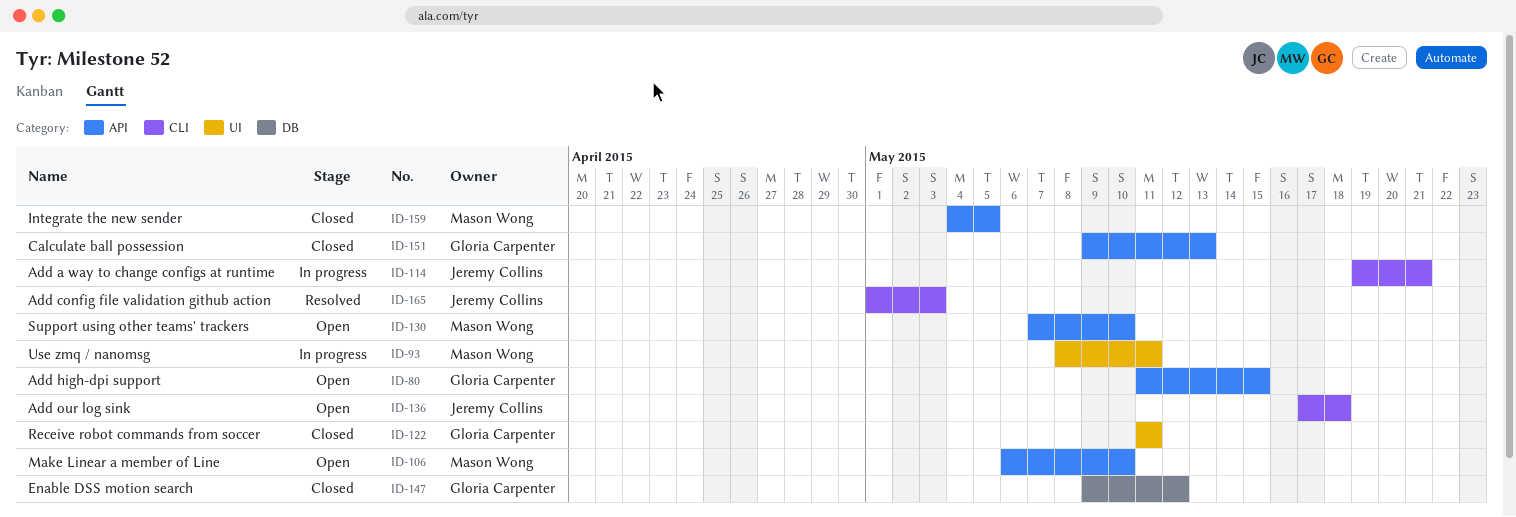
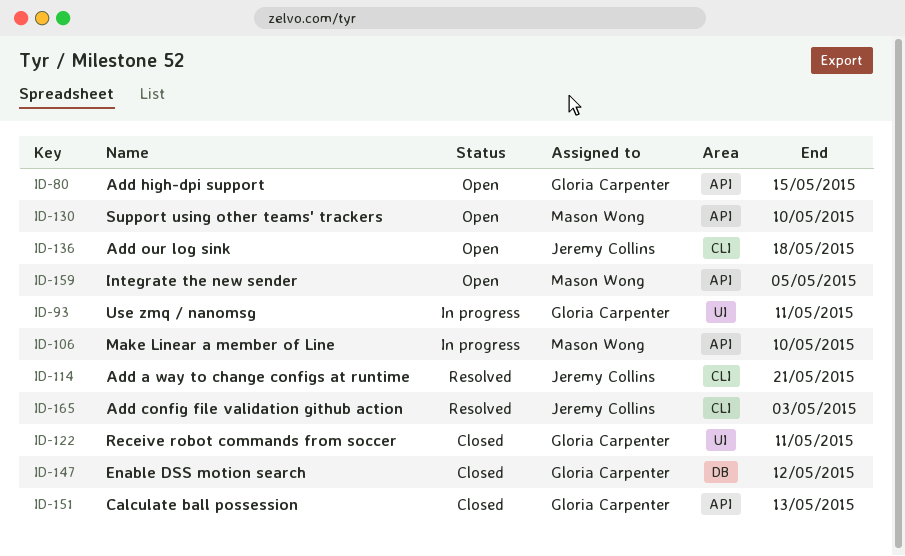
ID-93, owner: Mason Wong -> Gloria Carpenter
ID-106, status: Open -> In progress
ID-114, status: In progress -> Resolved
ID-159, status: Closed -> Open

